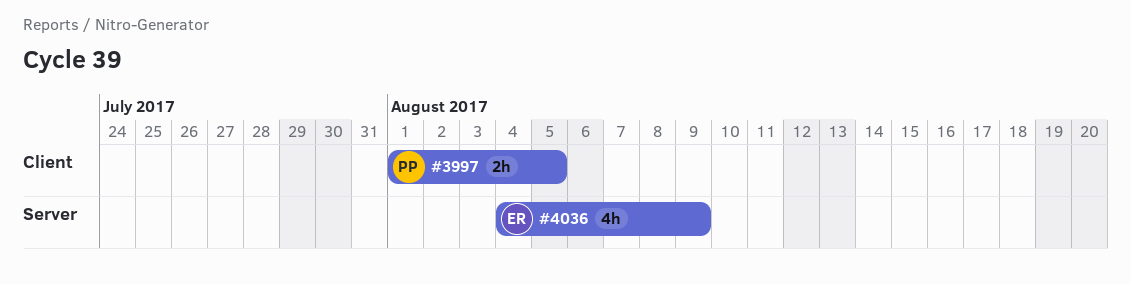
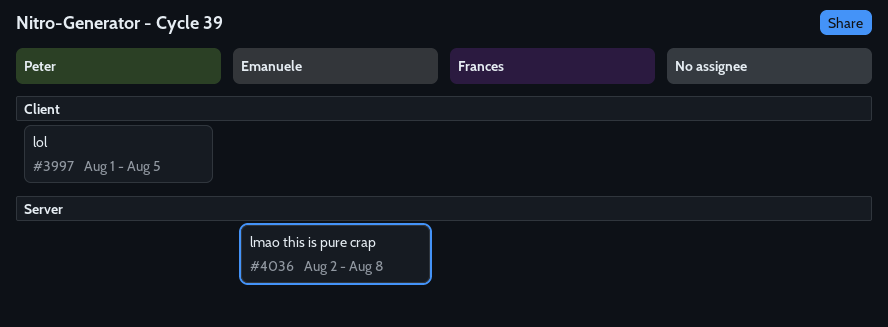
#4036, start: Aug 4 -> Aug 2
#4036, due: Aug 9 -> Aug 8

